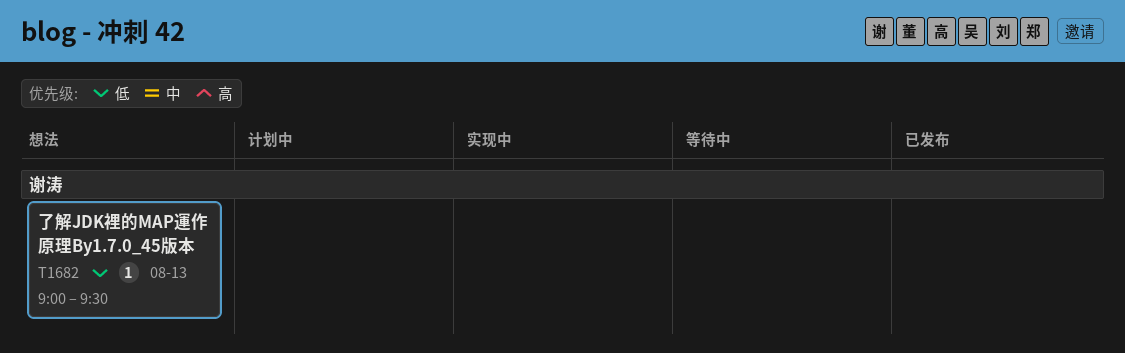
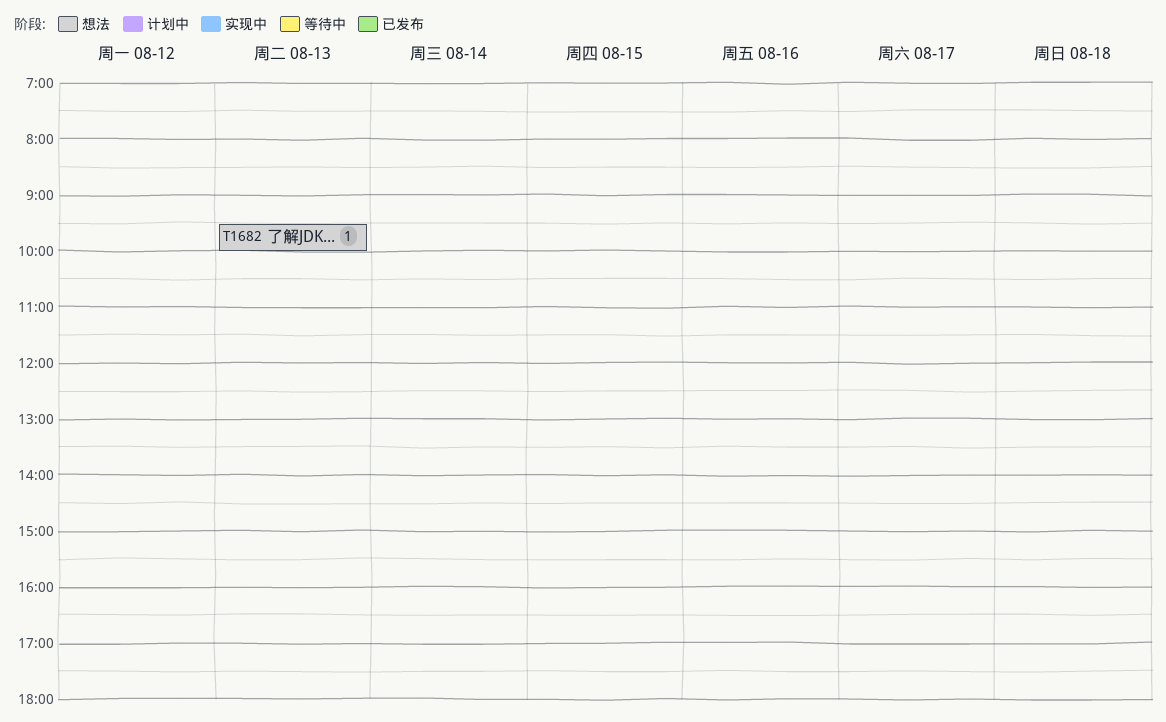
T1682, begins: 09:00 -> 09:30
T1682, ends: 09:30 -> 10:00

